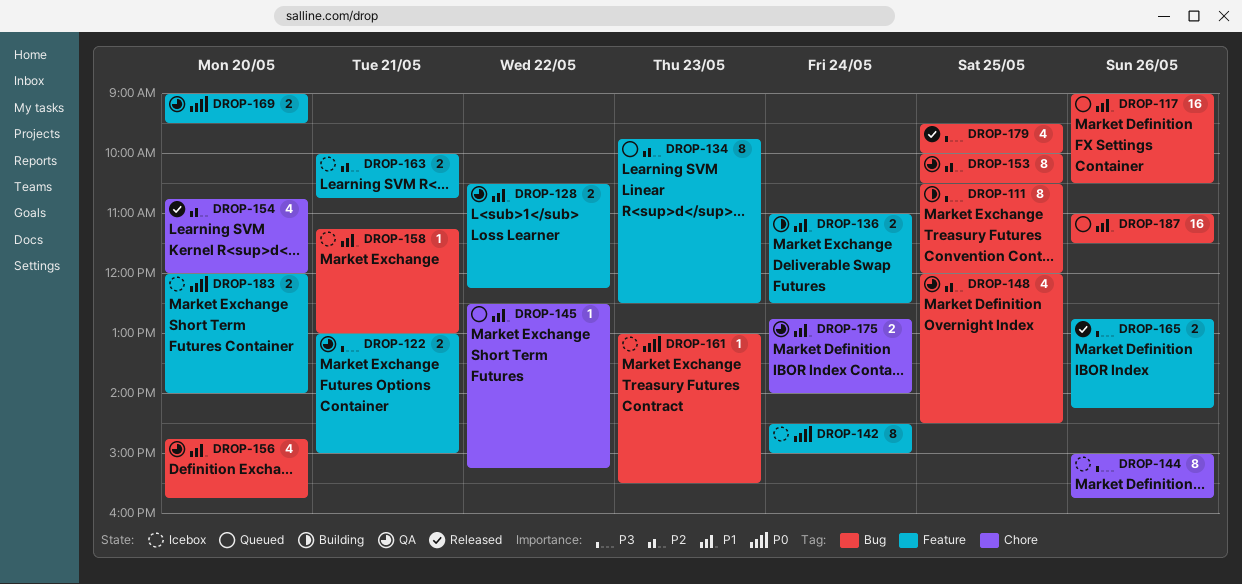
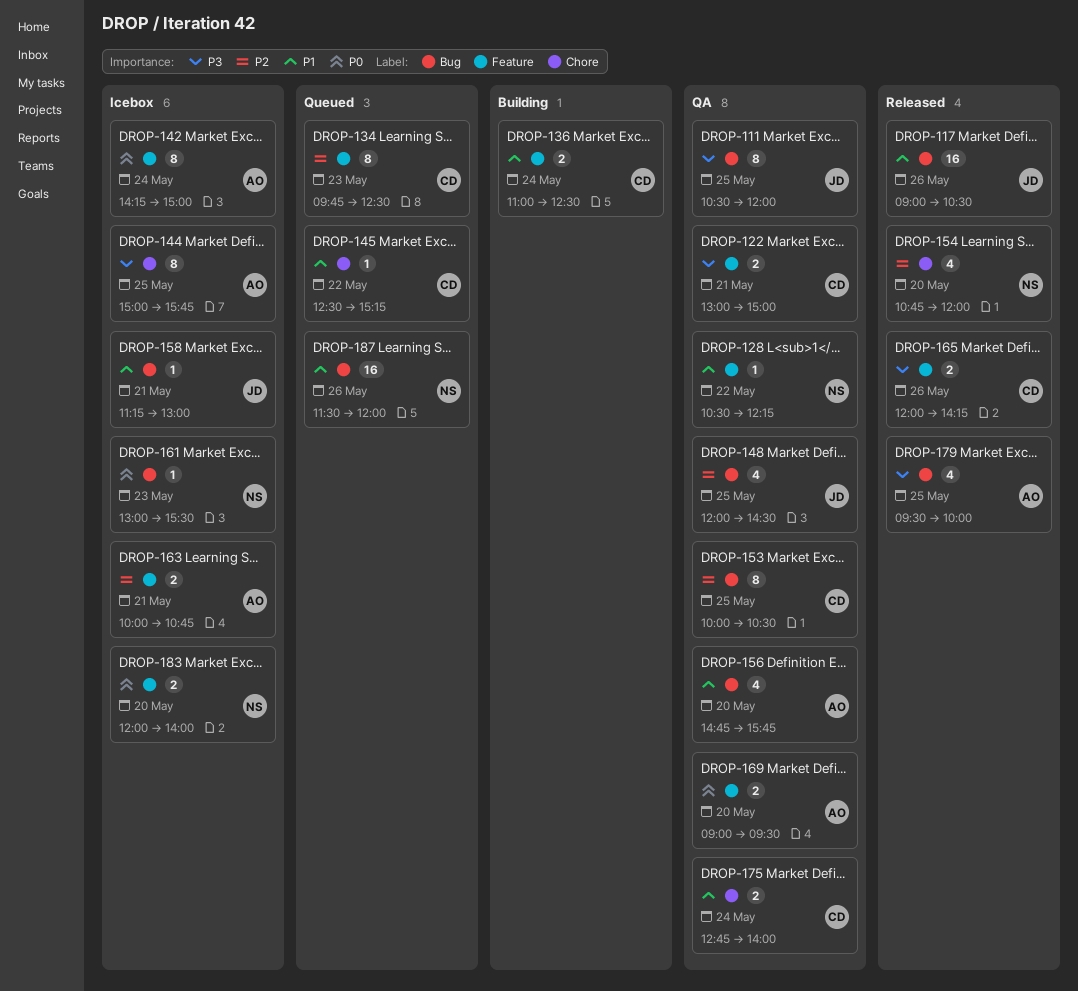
DROP-111, status: Building -> QA
DROP-117, status: Queued -> Released
DROP-128, estimate: 2 -> 1
DROP-142, begins: 14:30 -> 14:15
DROP-144, day: May 26 -> May 25
DROP-165, begins: 12:45 -> 12:00
DROP-187, begins: 11:00 -> 11:30
DROP-187, ends: 11:30 -> 12:00

